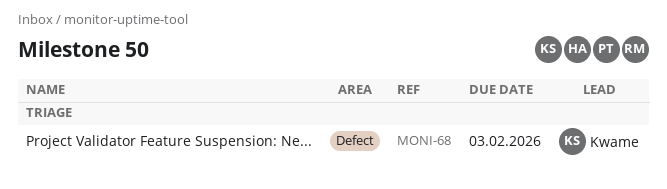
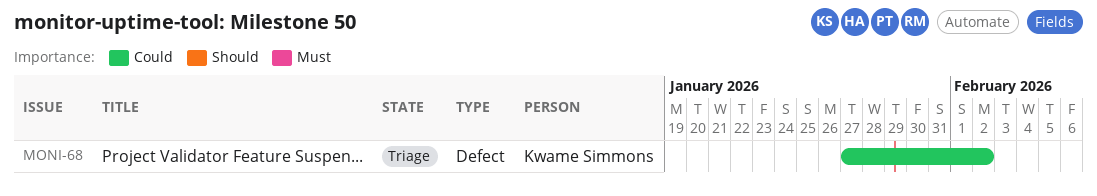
MONI-68, due: Feb 3 -> Feb 2

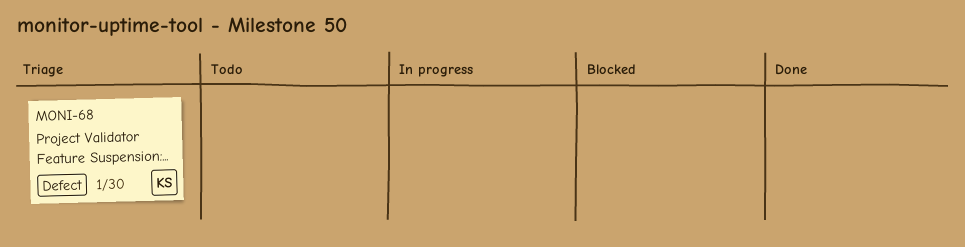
MONI-68, due: Feb 2 -> Jan 30

